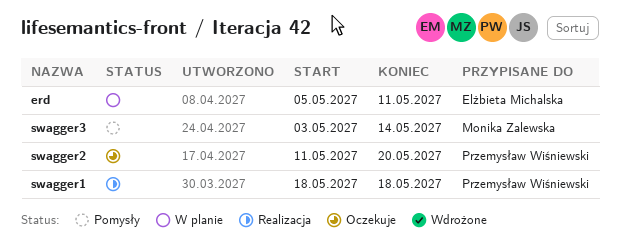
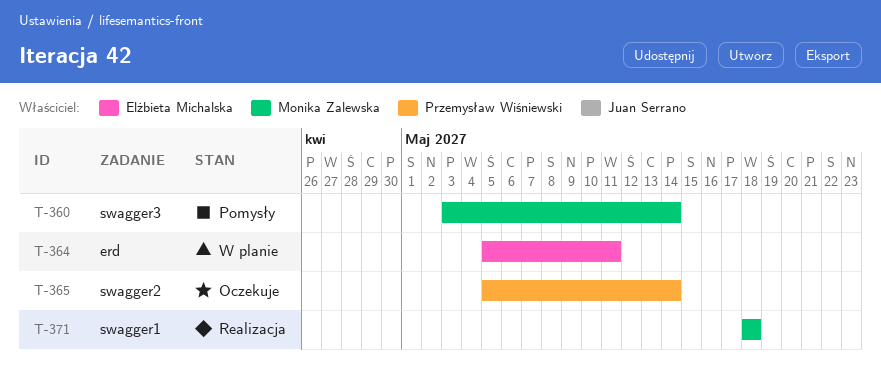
swagger1, owner: Przemysław Wiśniewski -> Monika Zalewska
swagger2, start: May 11 -> May 5
swagger2, due: May 20 -> May 14

